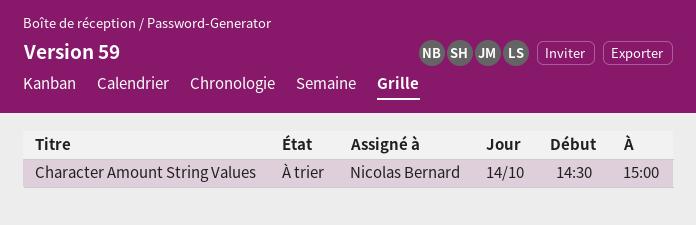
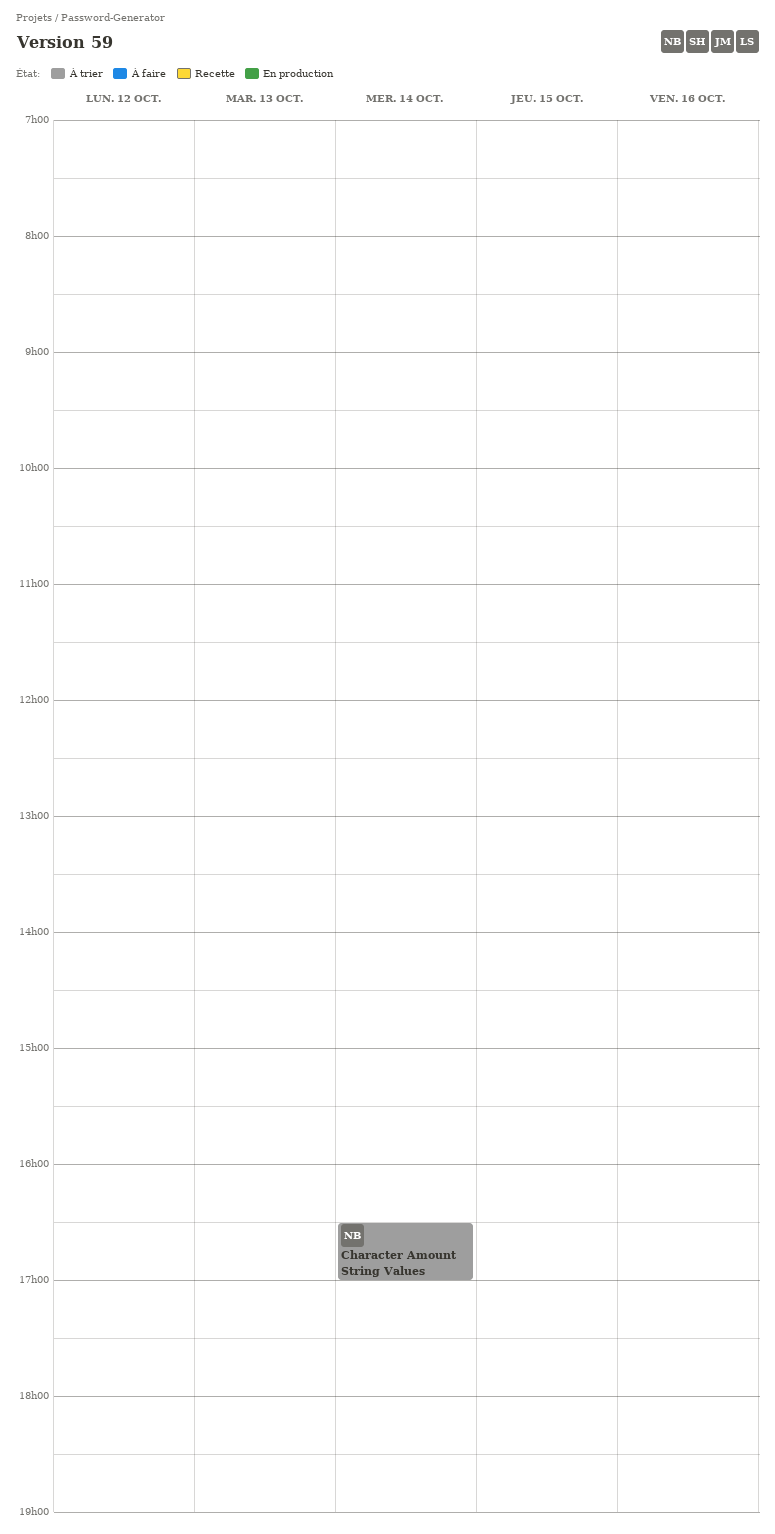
Character Amount String Values, begins: 14:30 -> 16:30
Character Amount String Values, ends: 15:00 -> 17:00

